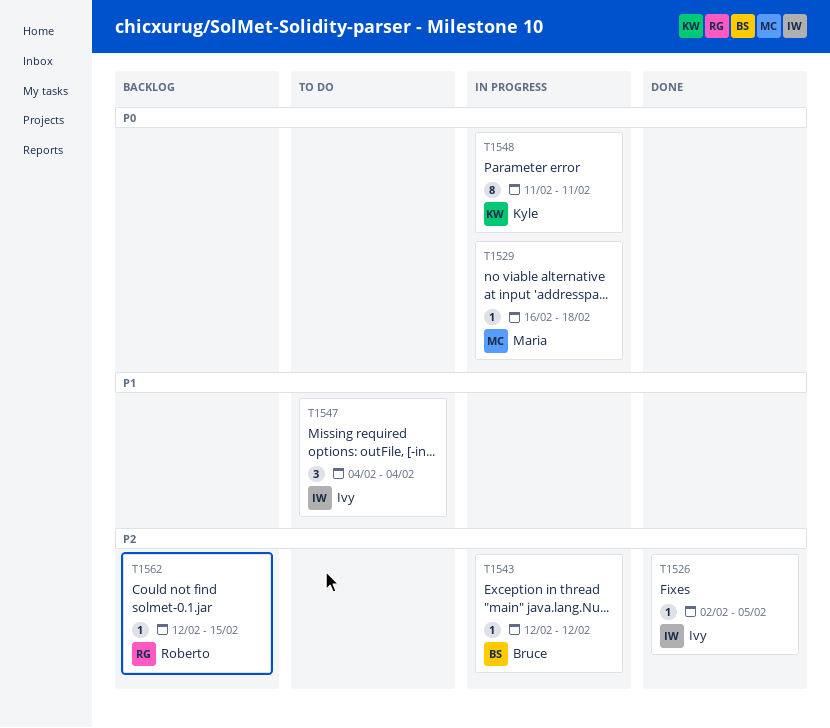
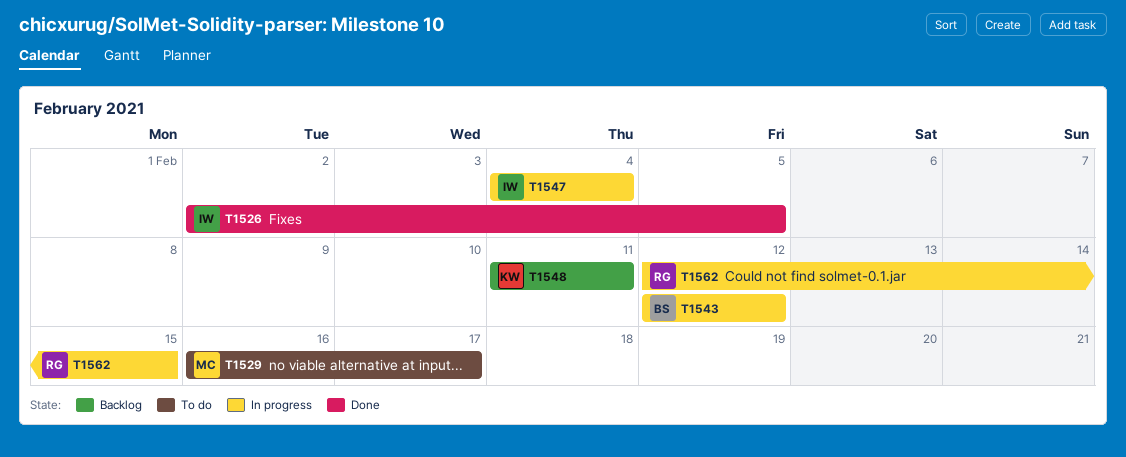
T1529, status: In progress -> To do
T1529, due: Feb 18 -> Feb 17
T1547, status: To do -> In progress
T1548, status: In progress -> Backlog
T1562, status: Backlog -> In progress

